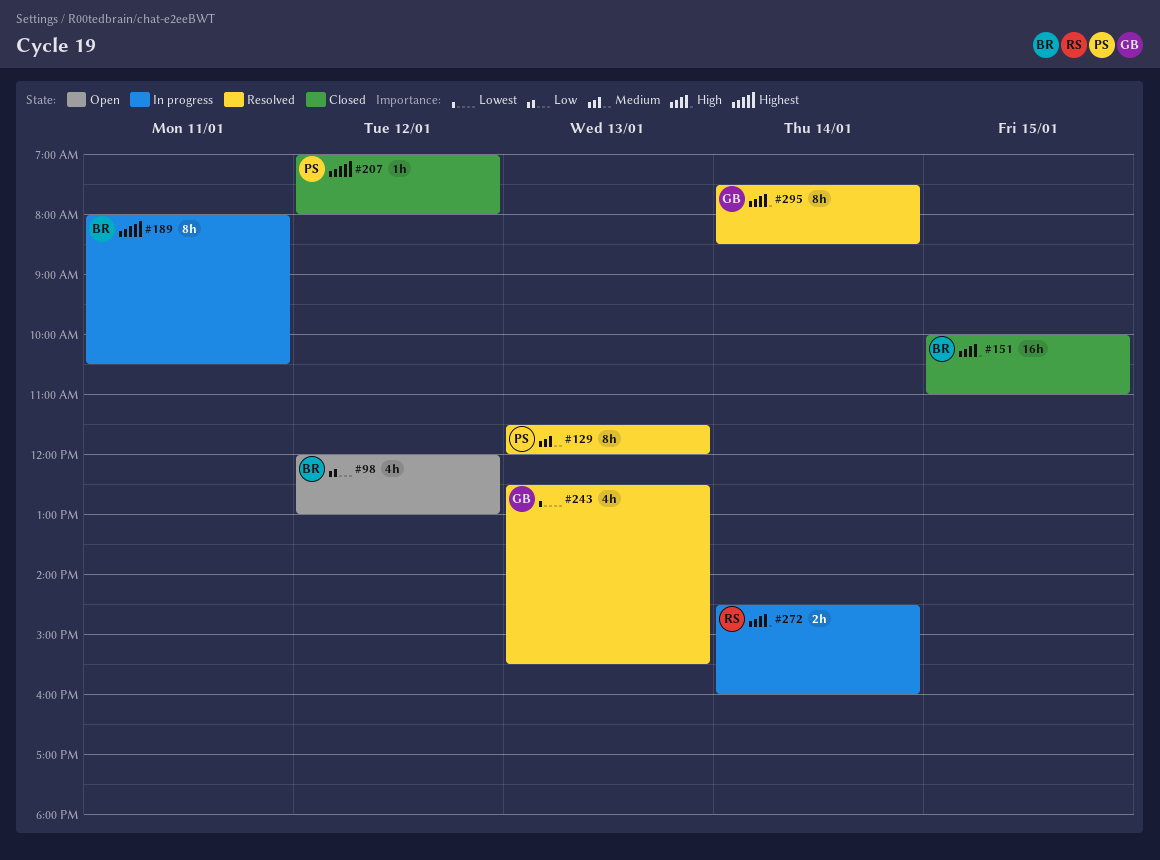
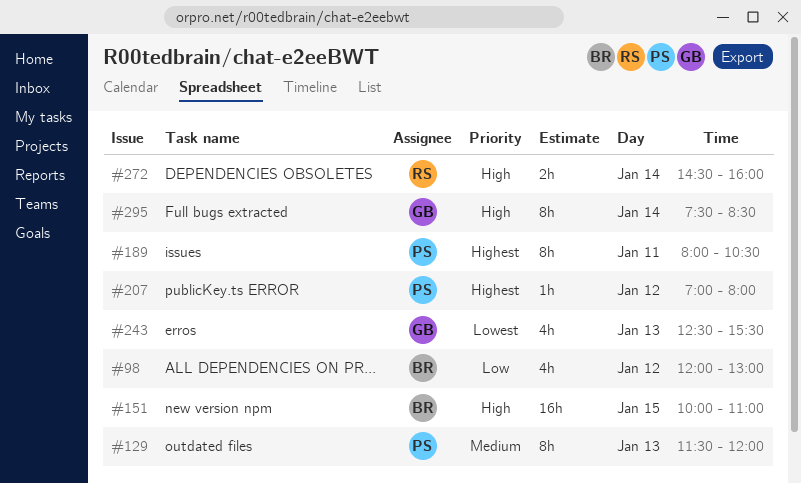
#189, owner: BR -> PS

